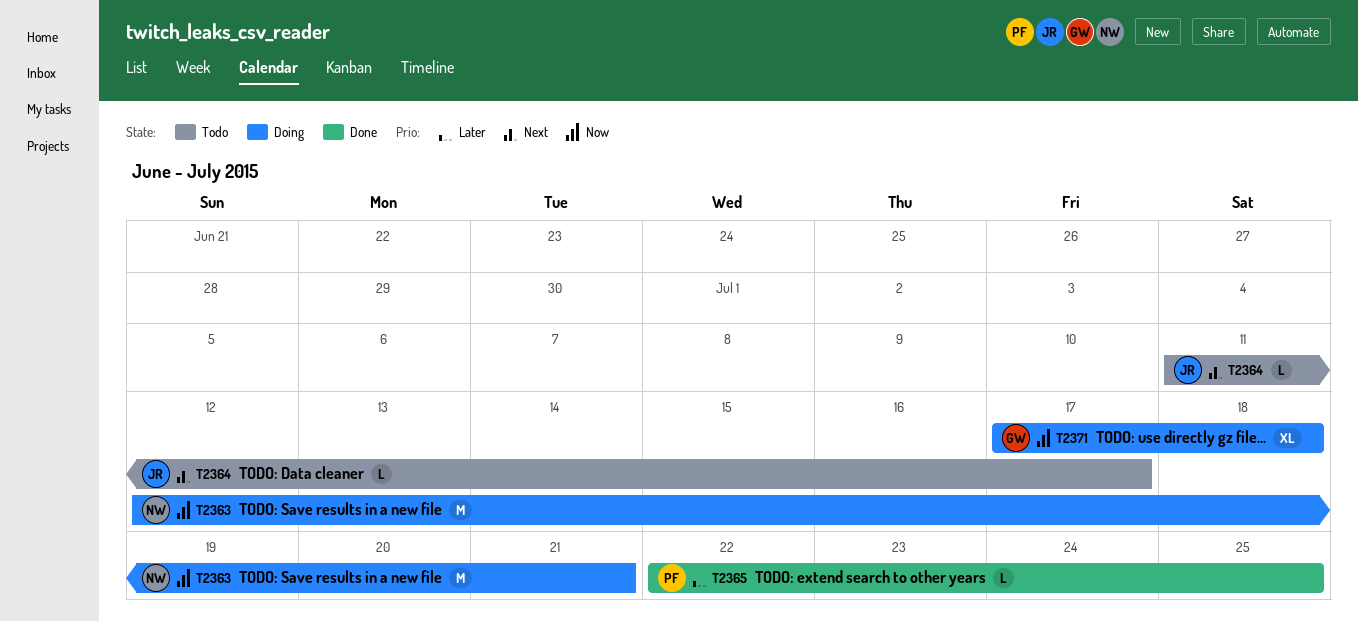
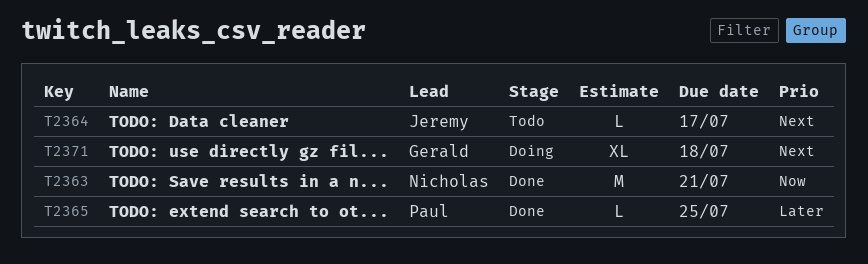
T2363, status: Doing -> Done
T2371, priority: Now -> Next

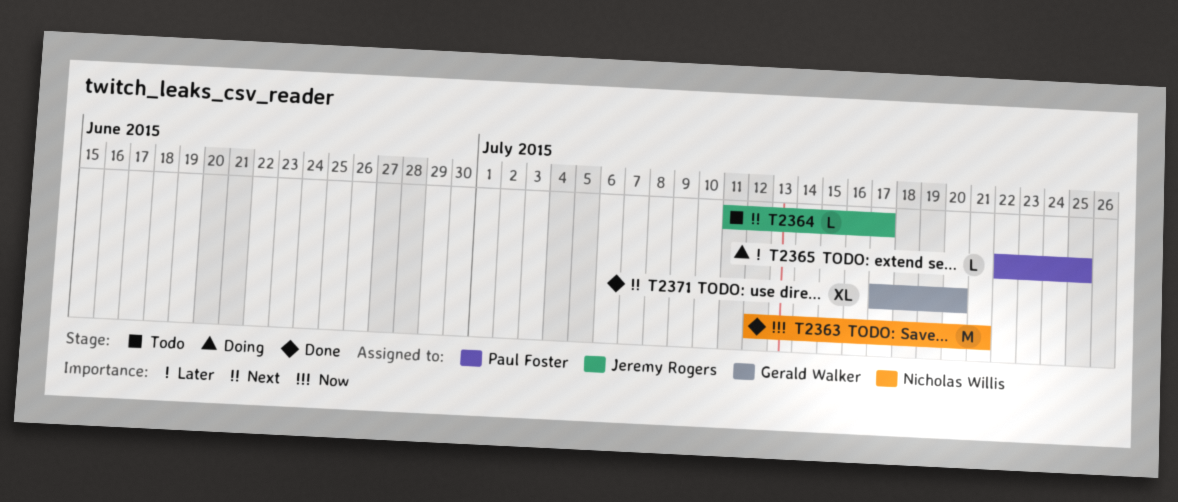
T2365, status: Done -> Doing
T2371, status: Doing -> Done
T2371, due: Jul 18 -> Jul 20

